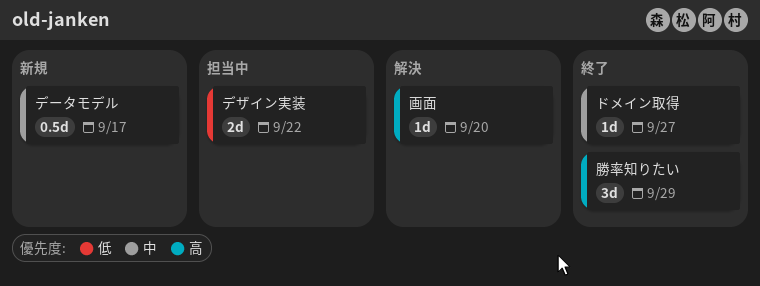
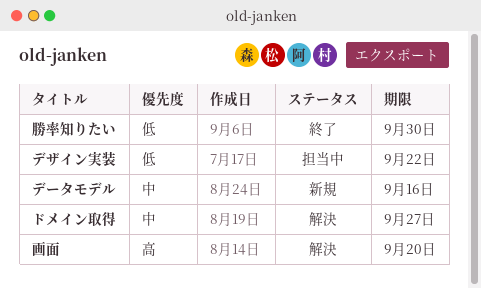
データモデル, due: Sep 17 -> Sep 16
ドメイン取得, status: 終了 -> 解決
勝率知りたい, priority: 高 -> 低
勝率知りたい, due: Sep 29 -> Sep 30

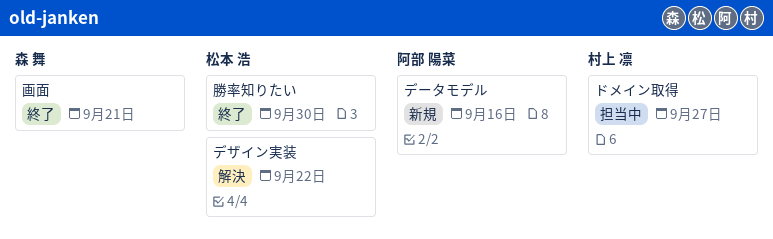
デザイン実装, status: 担当中 -> 解決
ドメイン取得, status: 解決 -> 担当中
画面, status: 解決 -> 終了
画面, due: Sep 20 -> Sep 21

